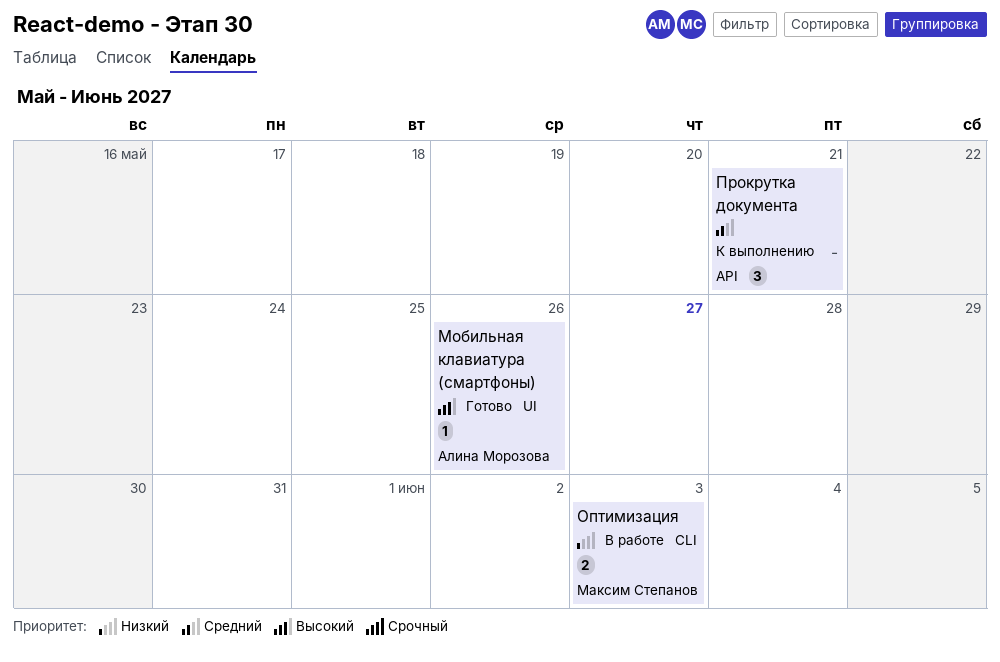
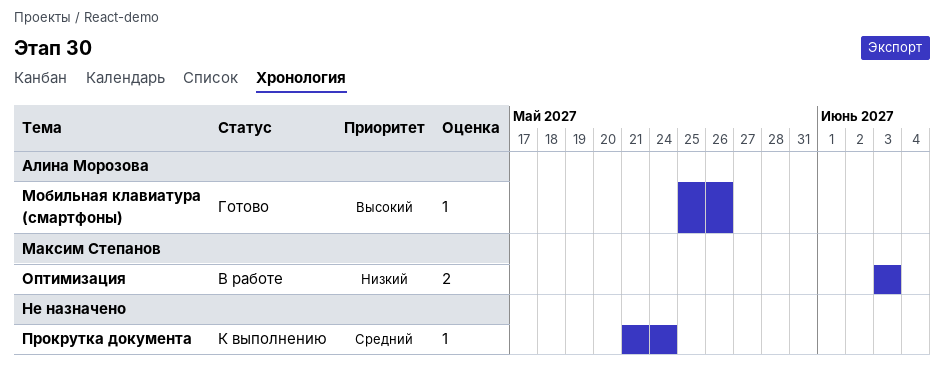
Прокрутка документа, estimate: 3 -> 1
Прокрутка документа, due: May 21 -> May 24

